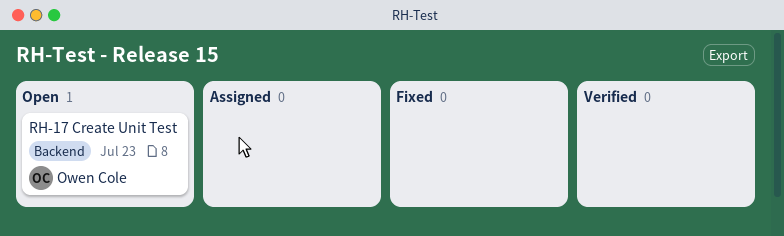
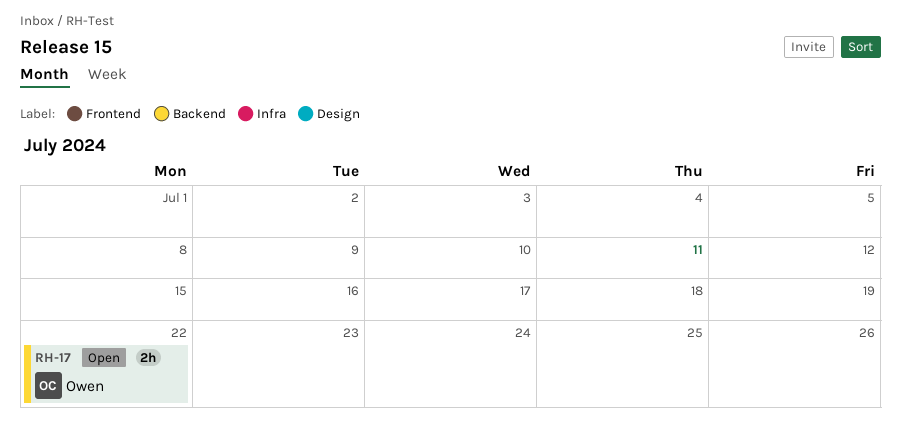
RH-17, due: Jul 23 -> Jul 22

